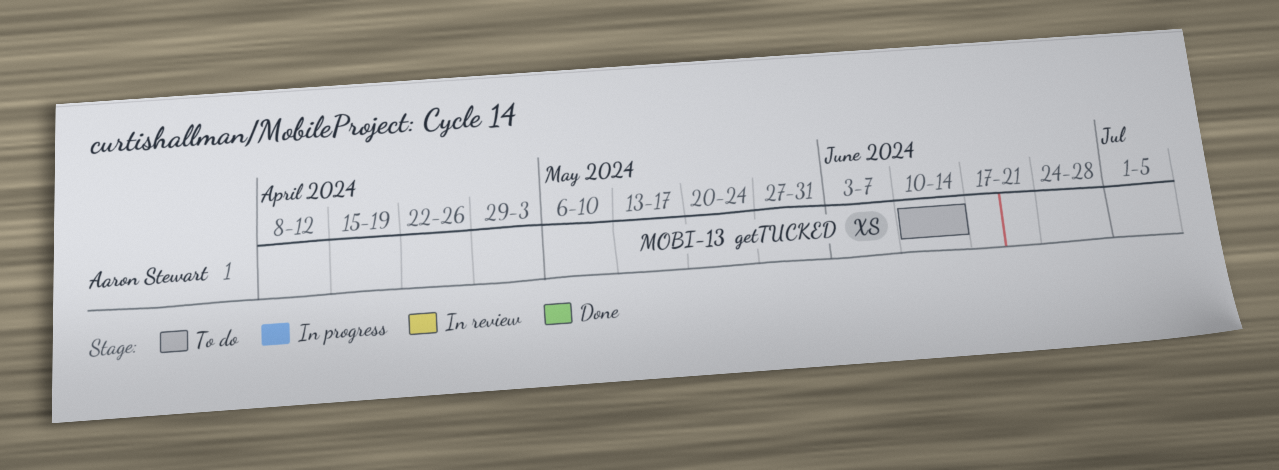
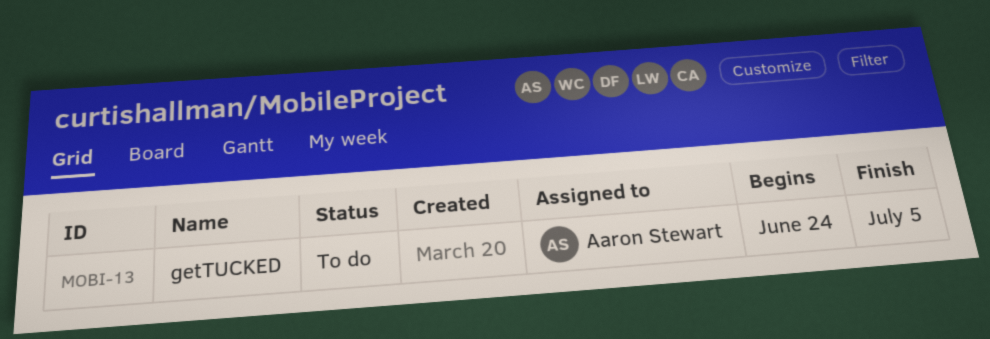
MOBI-13, start: Jun 10 -> Jun 24
MOBI-13, due: Jun 14 -> Jul 5

